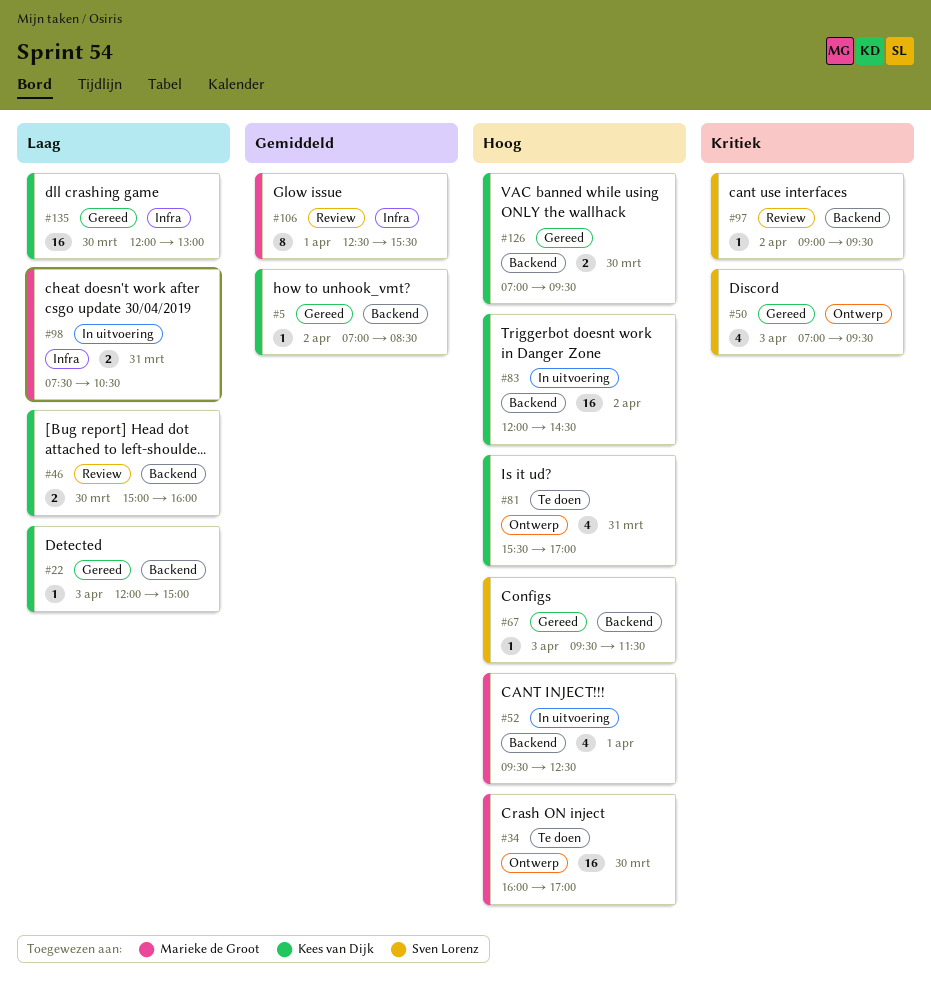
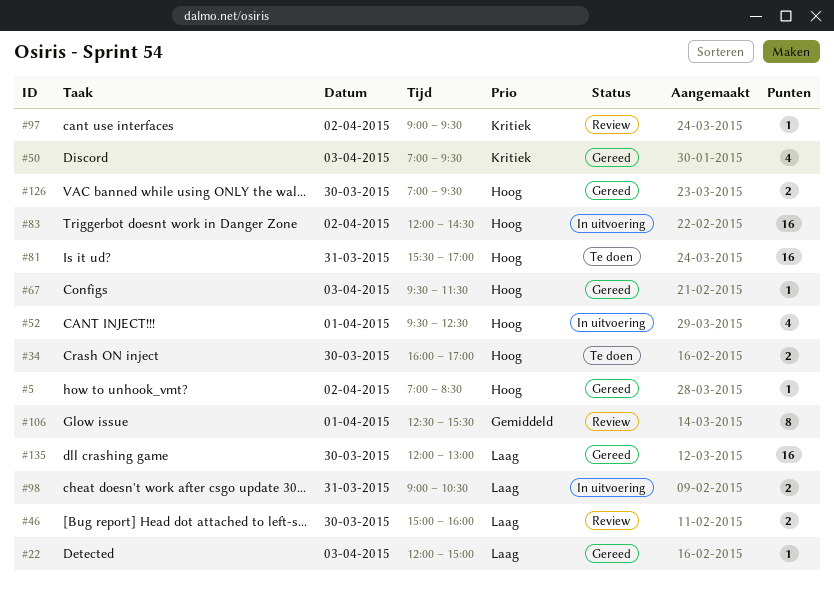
#5, priority: Gemiddeld -> Hoog
#34, estimate: 16 -> 2
#81, estimate: 4 -> 16
#98, begins: 07:30 -> 09:00

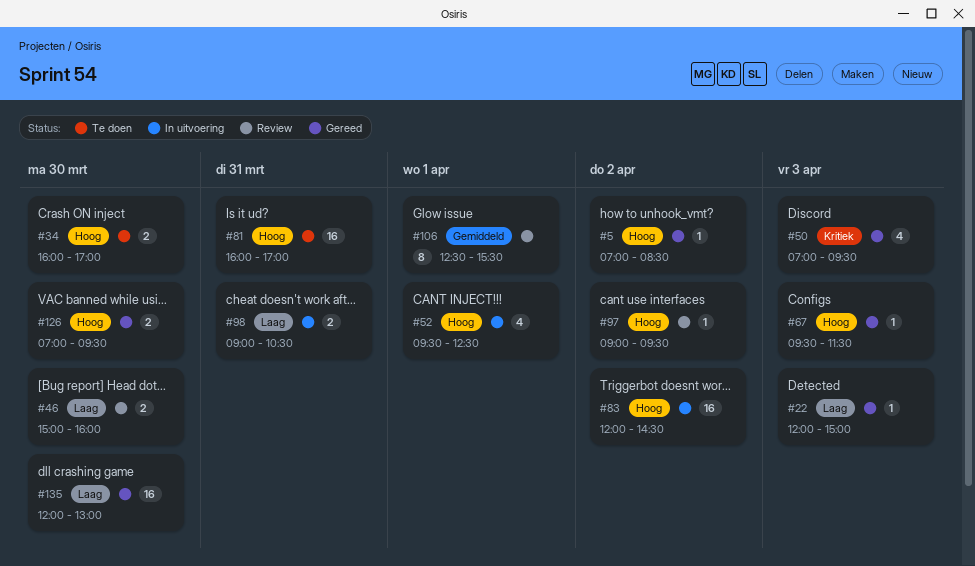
#81, begins: 15:30 -> 16:00
#97, priority: Kritiek -> Hoog

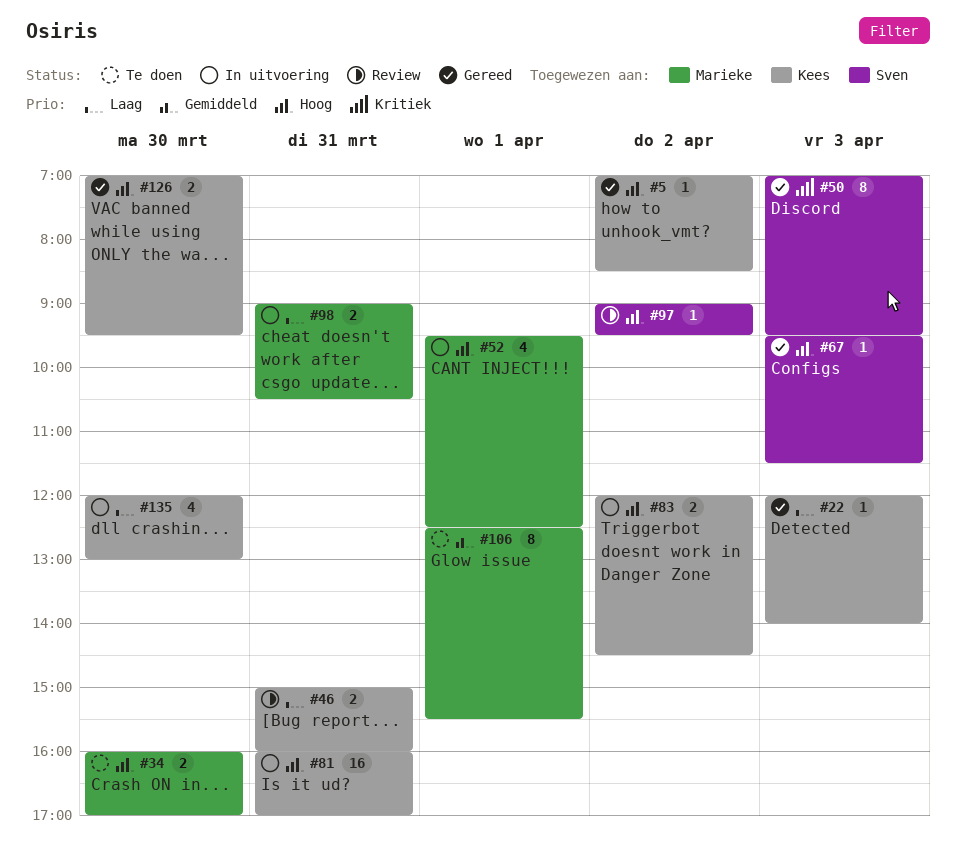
#22, ends: 15:00 -> 14:00
#46, day: Mar 30 -> Mar 31
#50, estimate: 4 -> 8
#81, status: Te doen -> In uitvoering
#83, estimate: 16 -> 2
#106, status: Review -> Te doen
#135, status: Gereed -> In uitvoering
#135, estimate: 16 -> 4

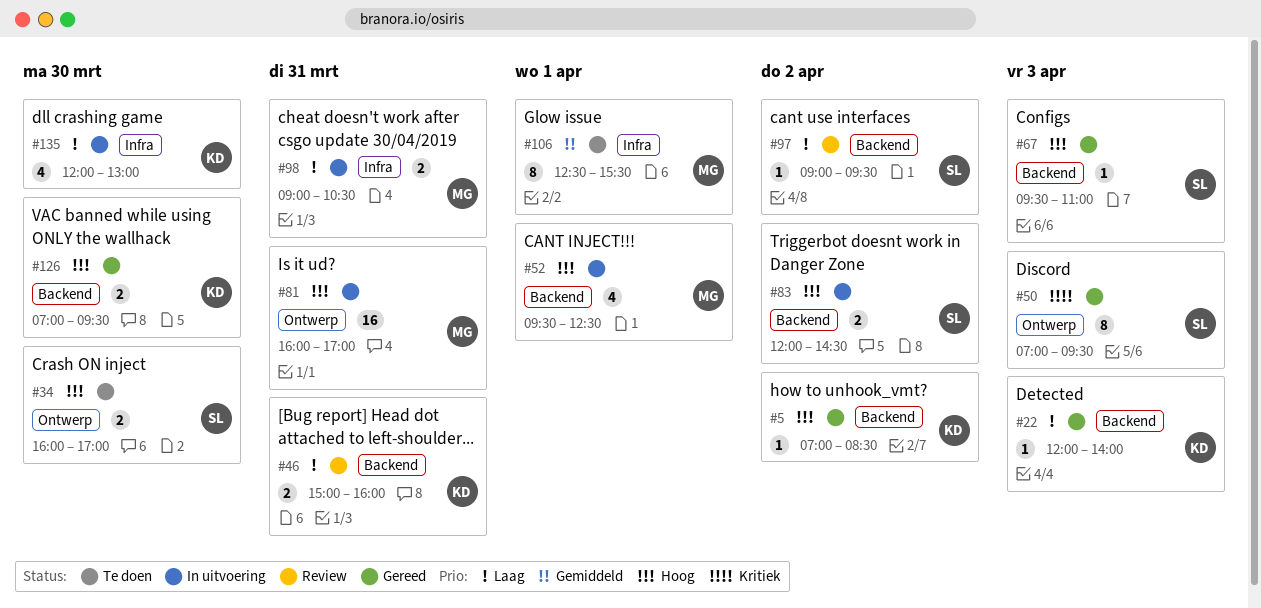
#34, owner: Marieke -> Sven
#67, ends: 11:30 -> 11:00
#81, owner: Kees -> Marieke
#83, owner: Kees -> Sven
#97, priority: Hoog -> Laag

